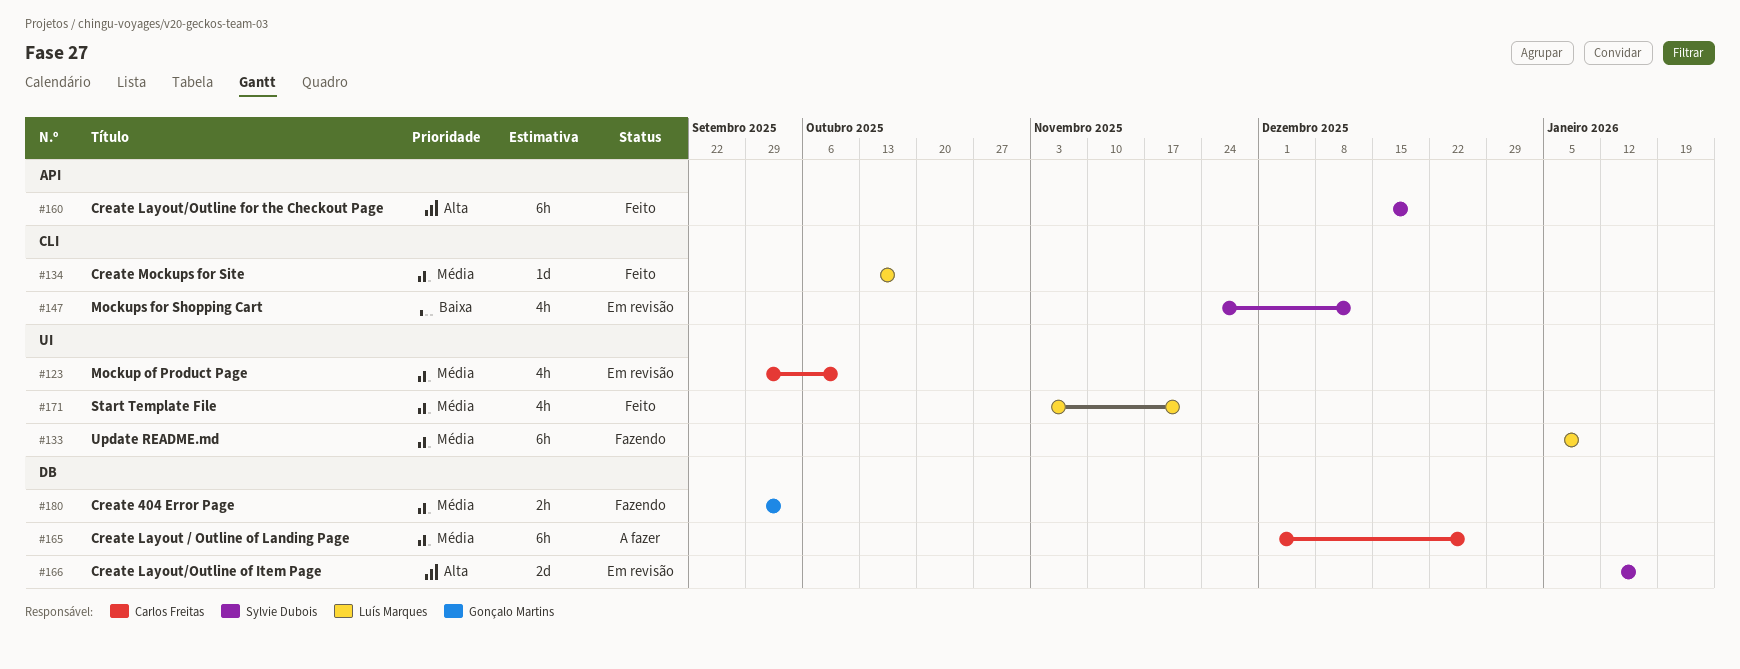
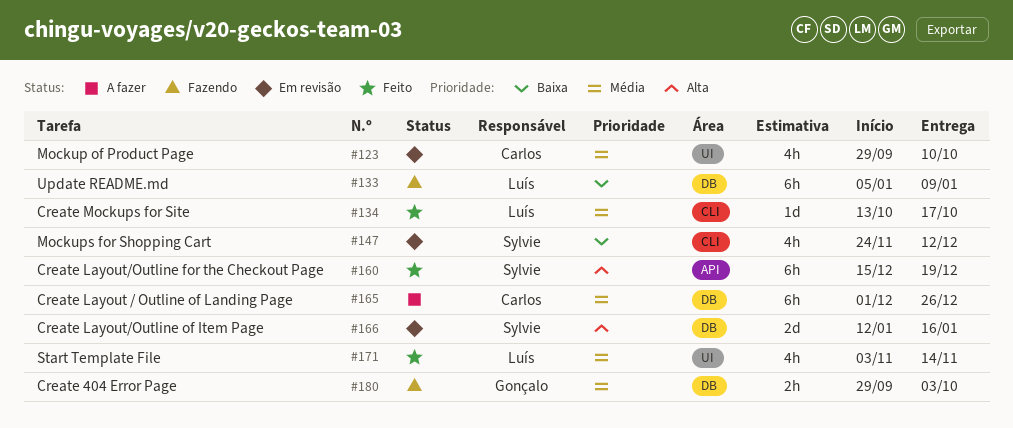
#133, priority: Média -> Baixa
#133, label: UI -> DB
#171, due: Nov 21 -> Nov 14

